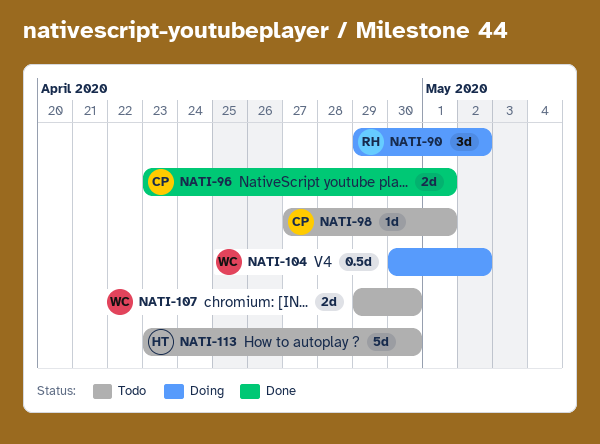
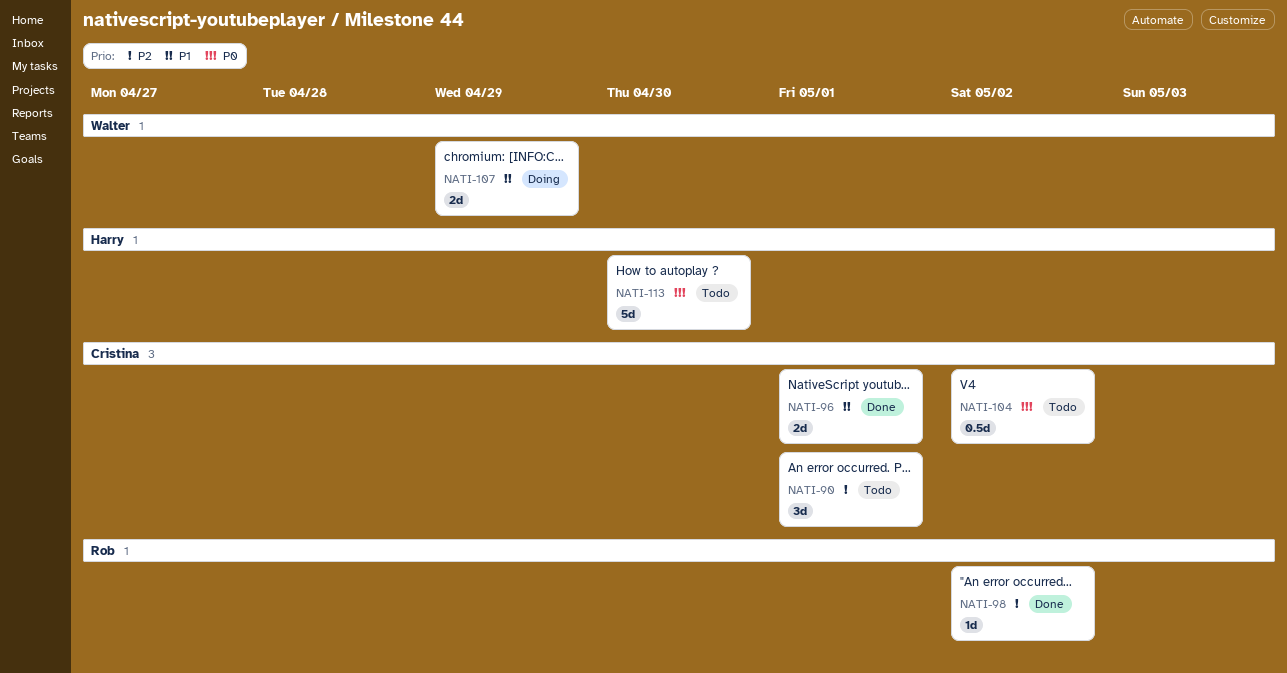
NATI-90, status: Doing -> Todo
NATI-90, owner: Rob -> Cristina
NATI-90, due: May 2 -> May 1
NATI-98, status: Todo -> Done
NATI-98, owner: Cristina -> Rob
NATI-98, due: May 1 -> May 2
NATI-104, status: Doing -> Todo
NATI-104, owner: Walter -> Cristina
NATI-107, status: Todo -> Doing
NATI-107, due: Apr 30 -> Apr 29

